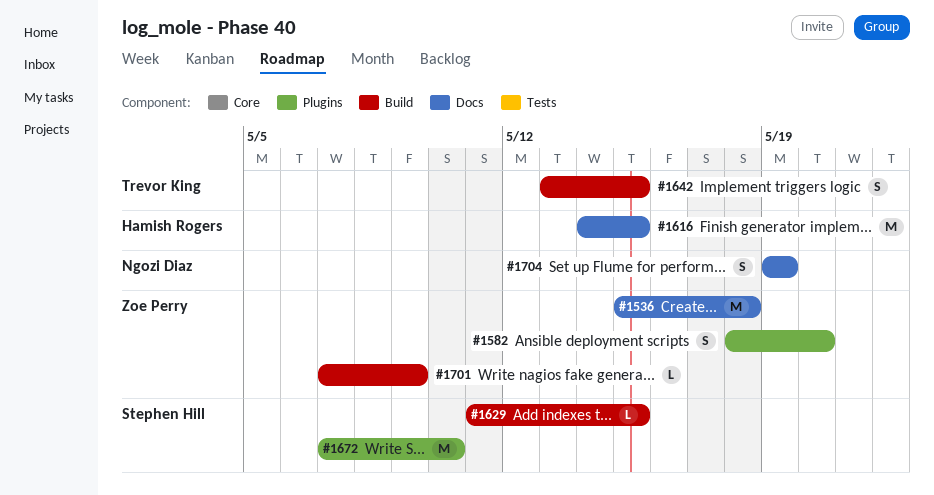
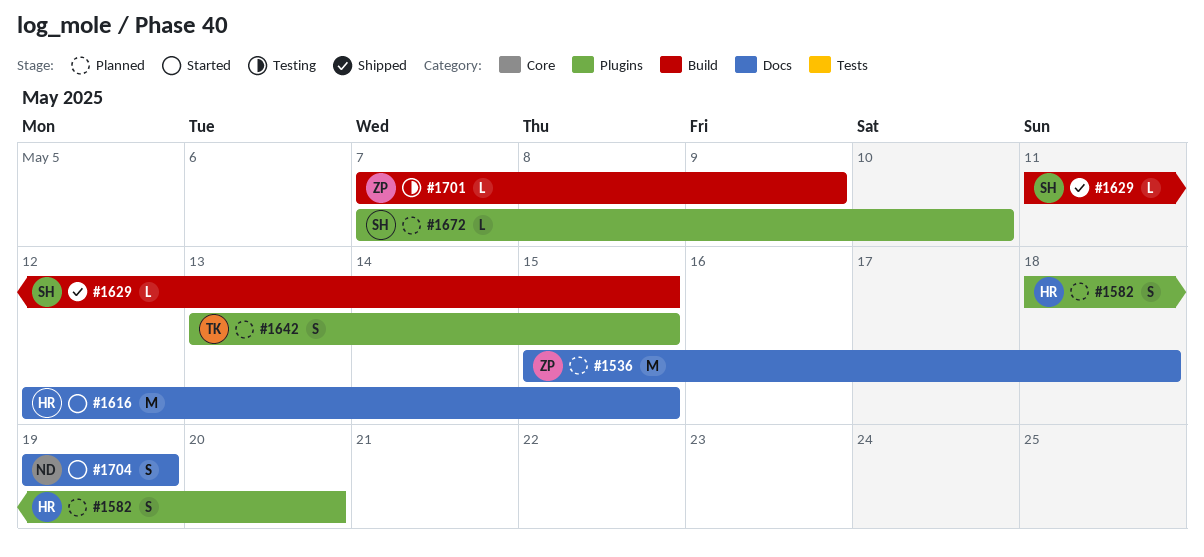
#1582, owner: Zoe Perry -> Hamish Rogers
#1616, start: May 14 -> May 12
#1642, label: Build -> Plugins
#1672, estimate: M -> L

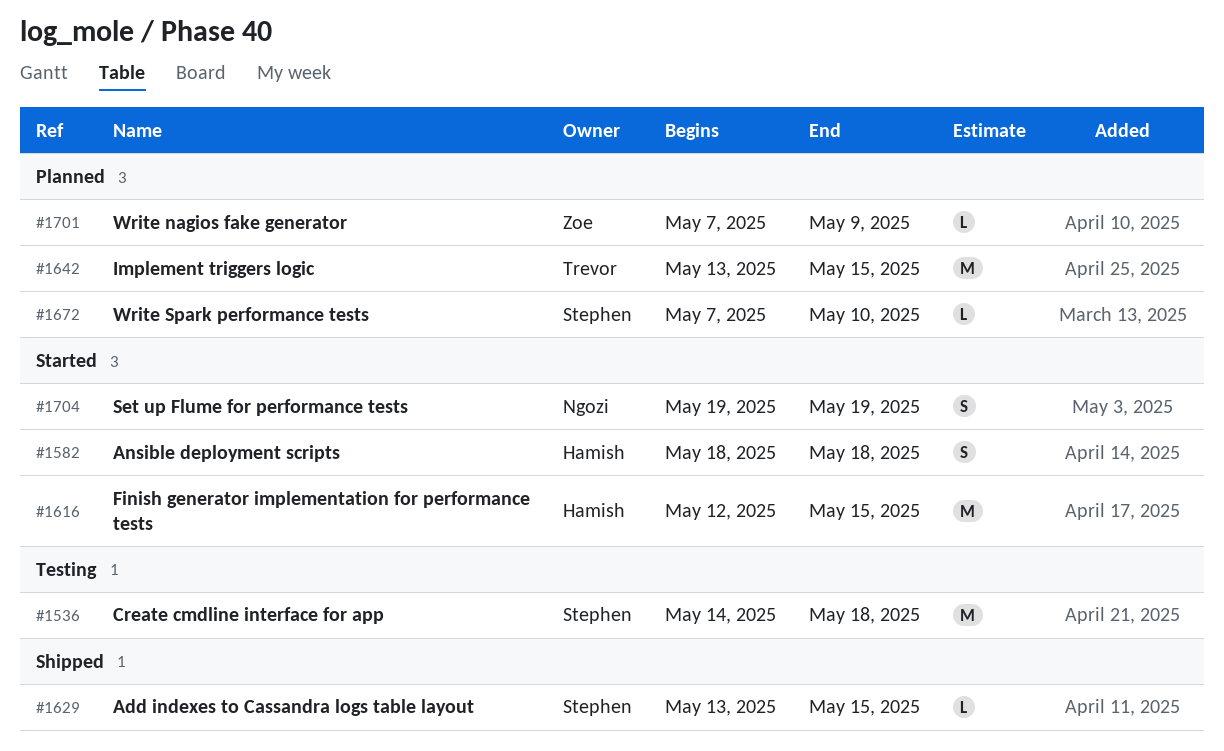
#1536, status: Planned -> Testing
#1536, owner: Zoe -> Stephen
#1536, start: May 15 -> May 14
#1582, status: Planned -> Started
#1582, due: May 20 -> May 18
#1629, start: May 11 -> May 13
#1642, estimate: S -> M
#1701, status: Testing -> Planned

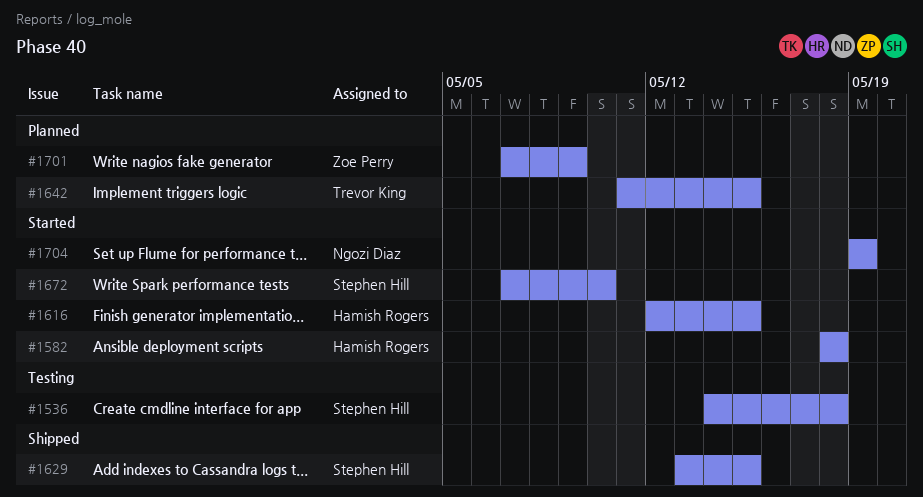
#1642, start: May 13 -> May 11
#1672, status: Planned -> Started

